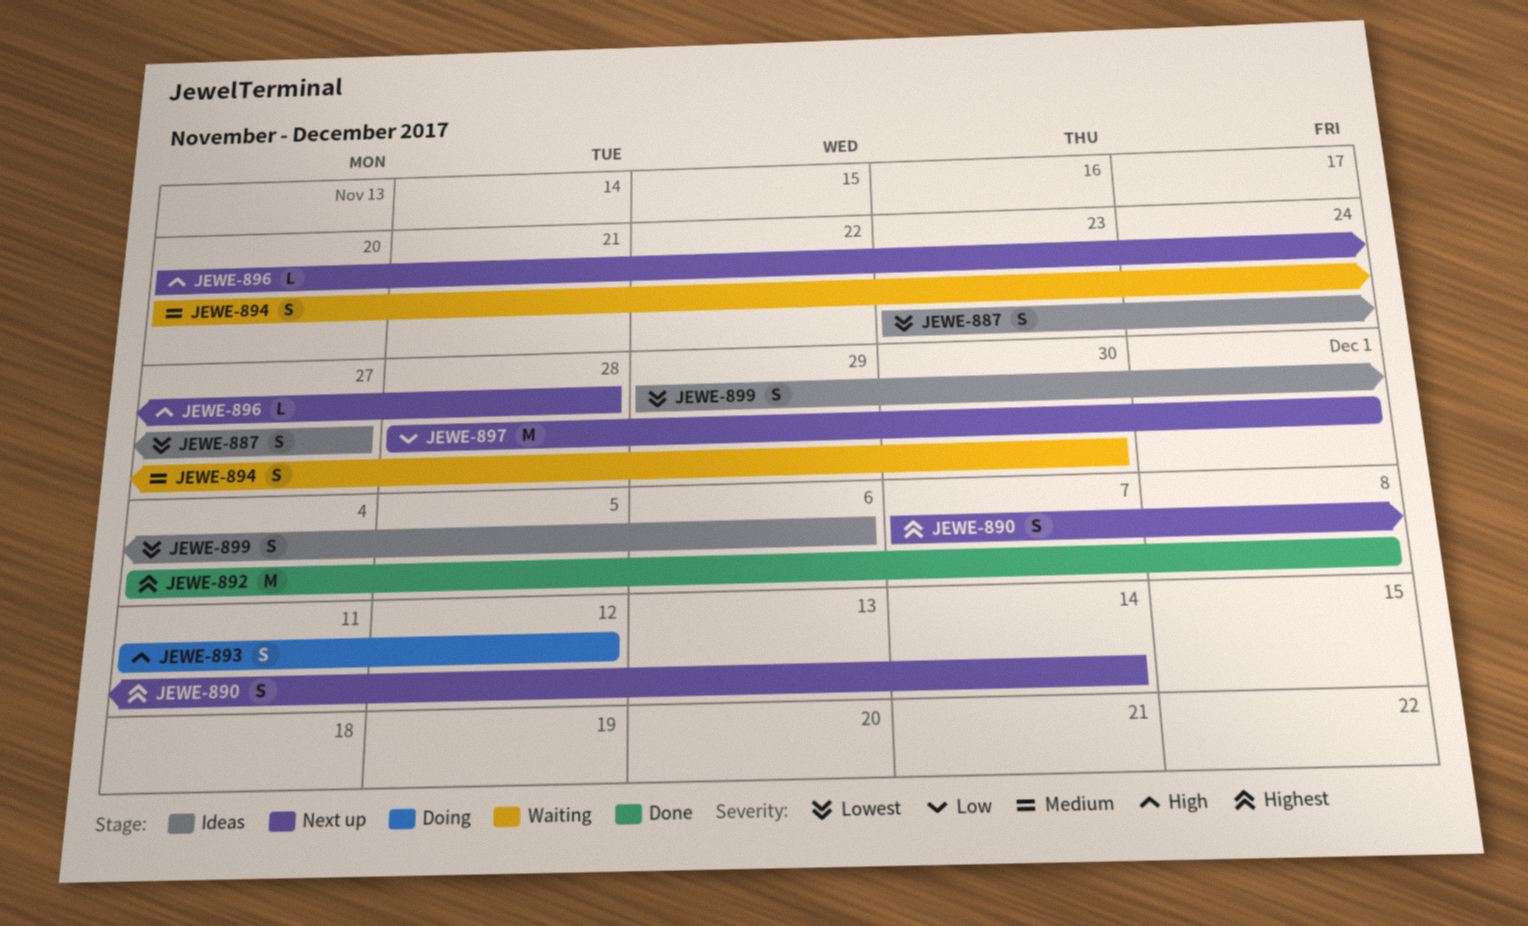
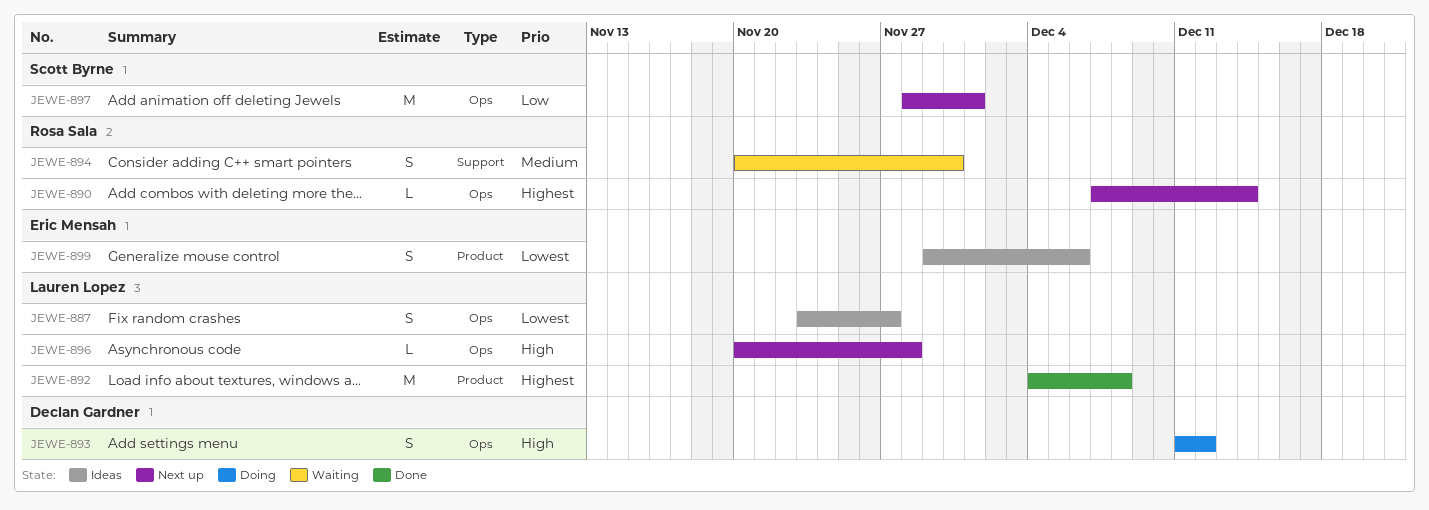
JEWE-890, estimate: S -> L

